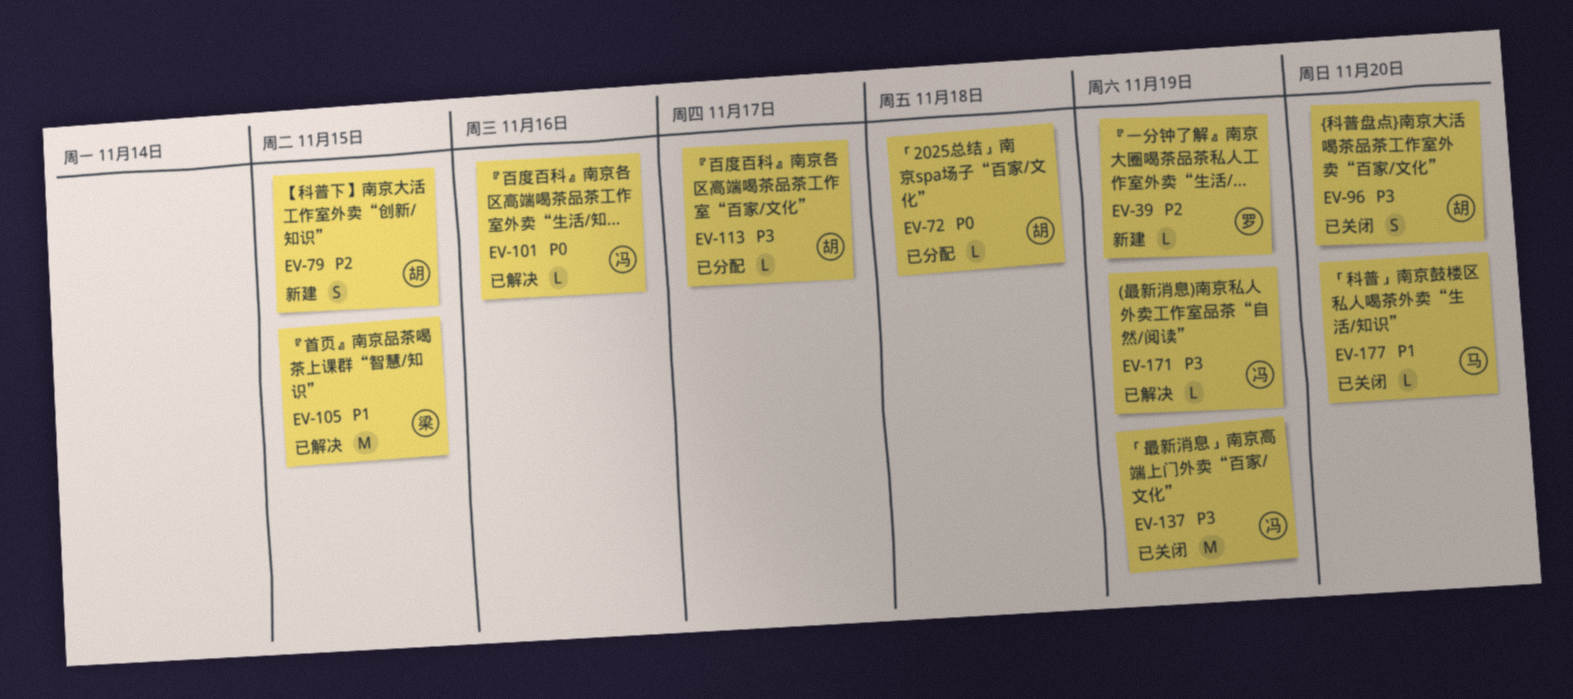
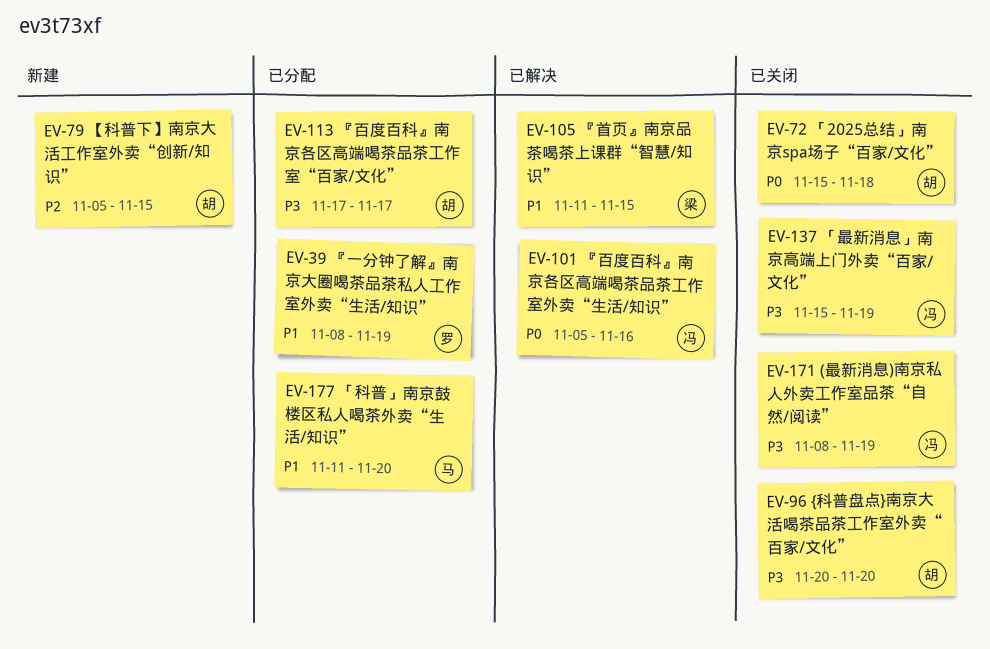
EV-39, status: 新建 -> 已分配
EV-39, priority: P2 -> P1
EV-72, status: 已分配 -> 已关闭
EV-171, status: 已解决 -> 已关闭
EV-177, status: 已关闭 -> 已分配

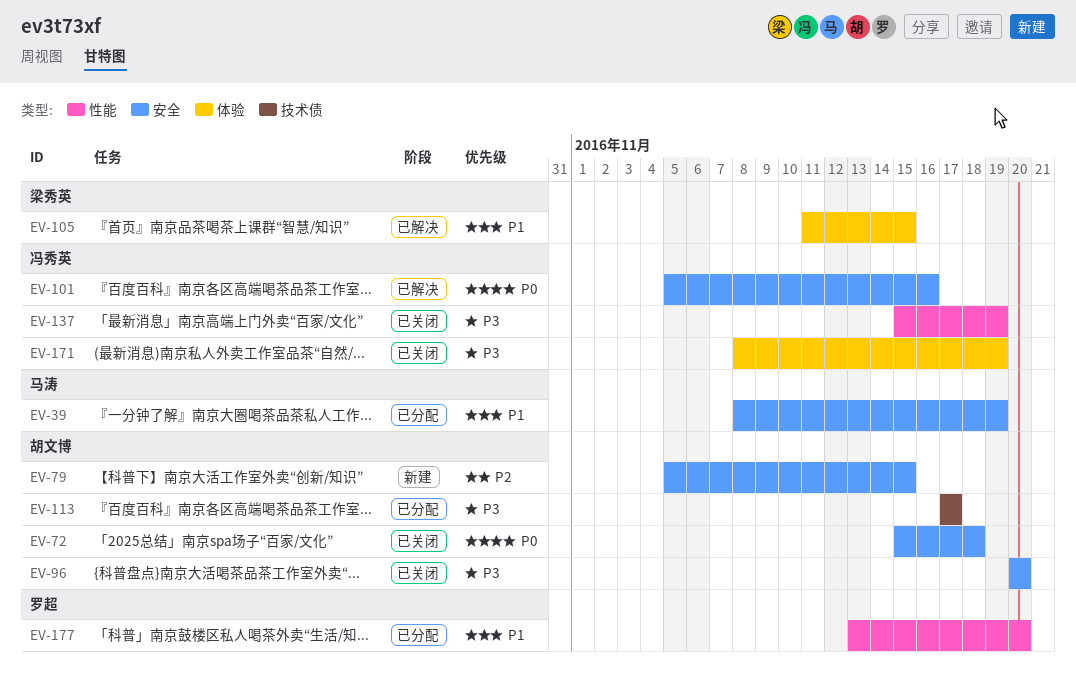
EV-39, owner: 罗超 -> 马涛
EV-177, owner: 马涛 -> 罗超
EV-177, start: Nov 11 -> Nov 13

